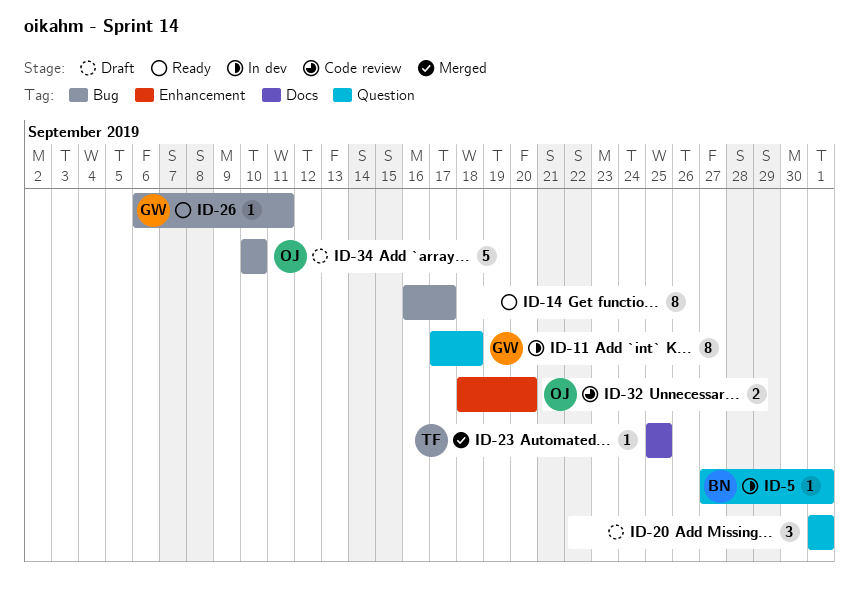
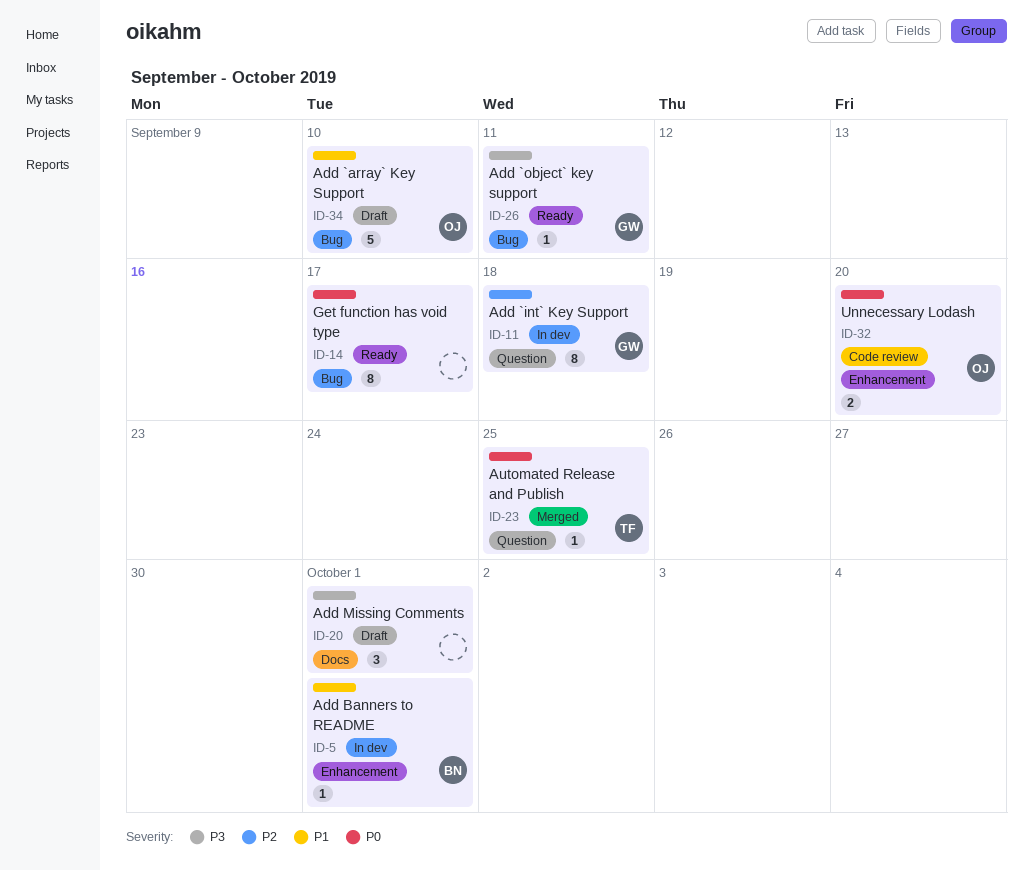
ID-5, label: Question -> Enhancement
ID-20, label: Question -> Docs
ID-23, label: Docs -> Question

